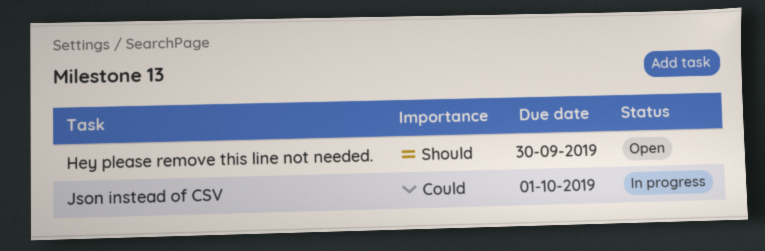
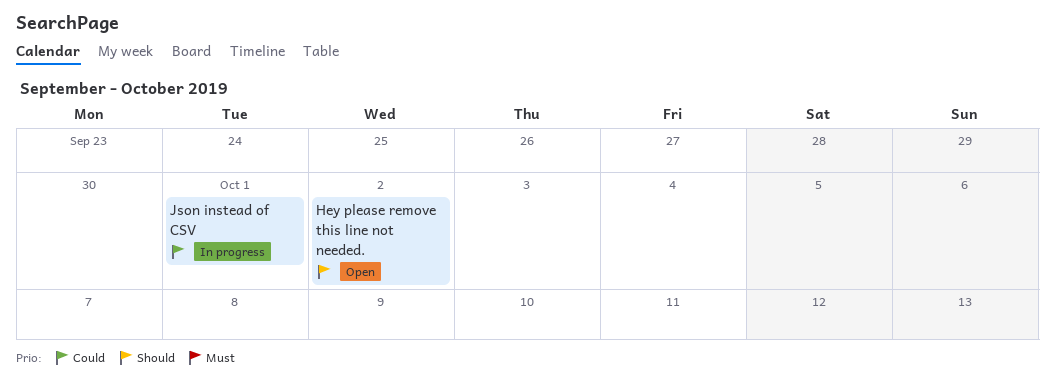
Hey please remove this line not needed., due: Sep 30 -> Oct 2

